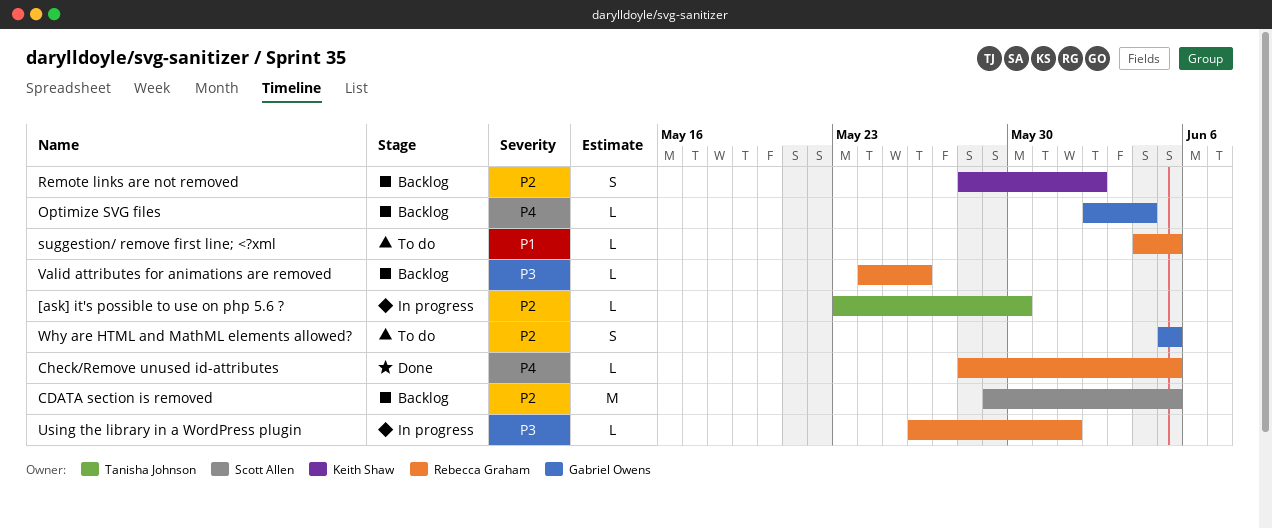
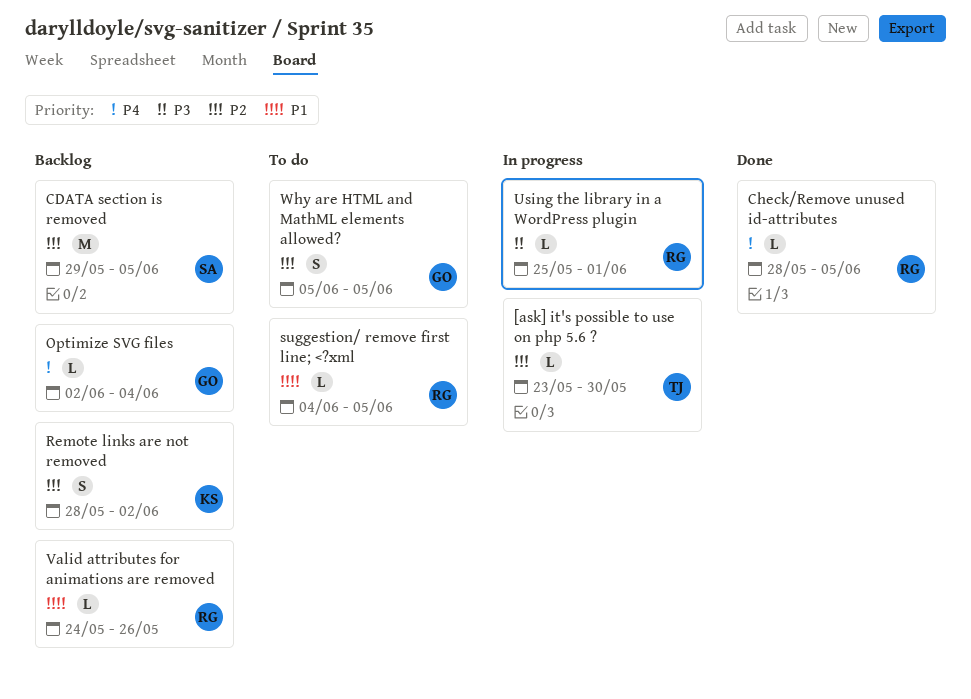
Using the library in a WordPress plugin, start: May 26 -> May 25
Valid attributes for animations are removed, priority: P3 -> P1

